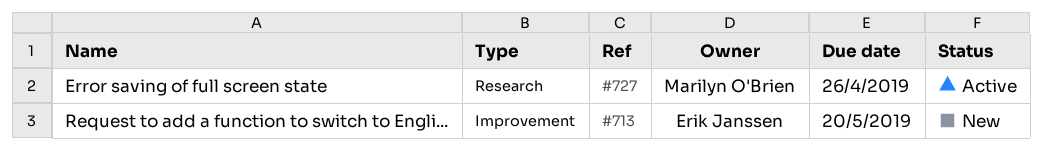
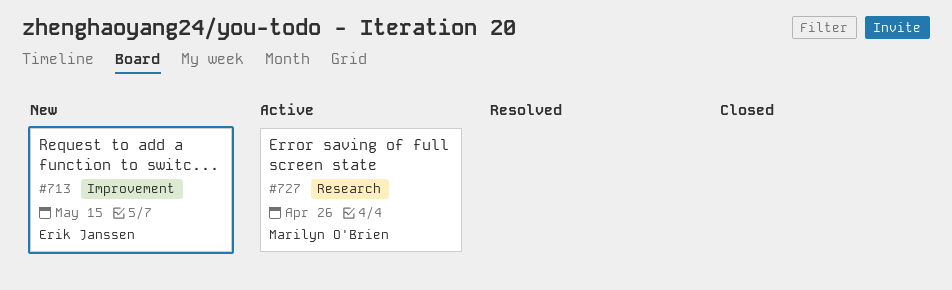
#713, due: May 20 -> May 15

